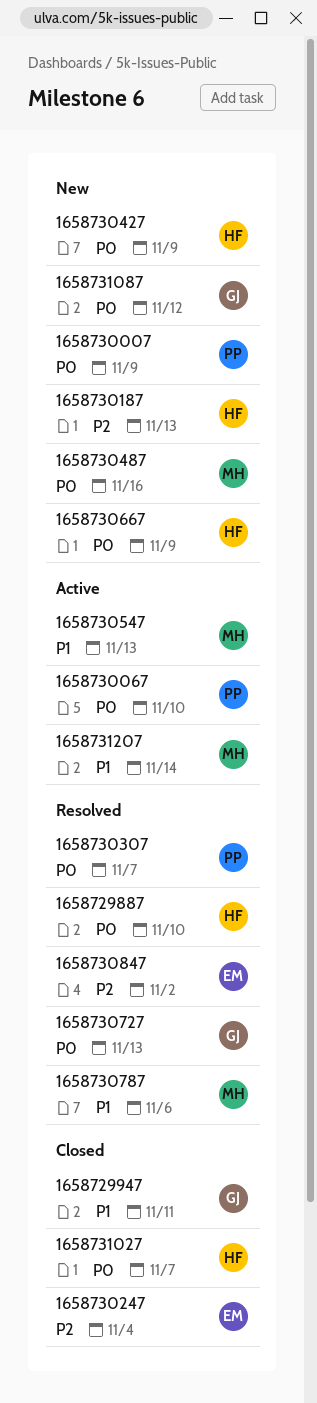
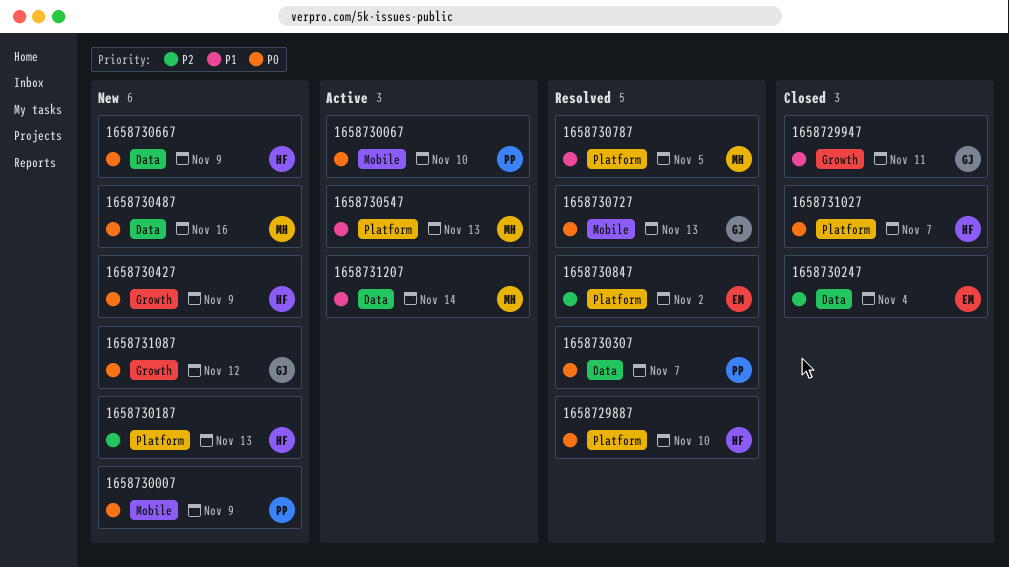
1658730787, due: Nov 6 -> Nov 5

